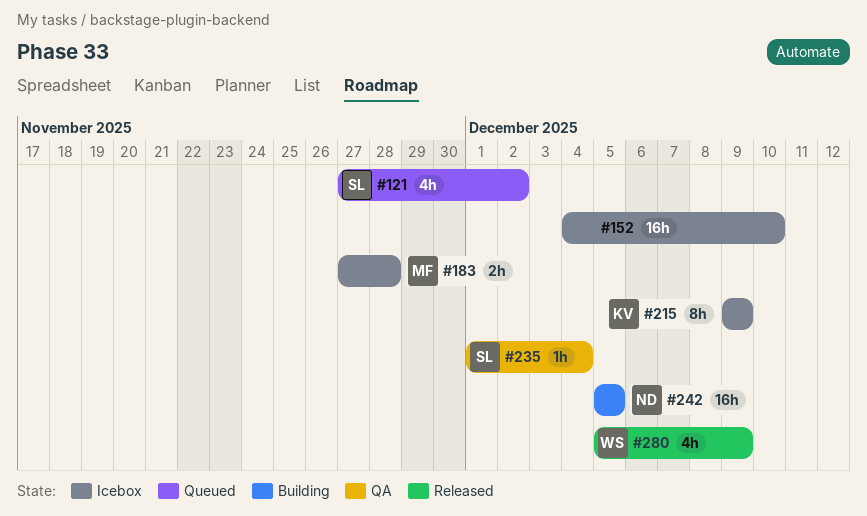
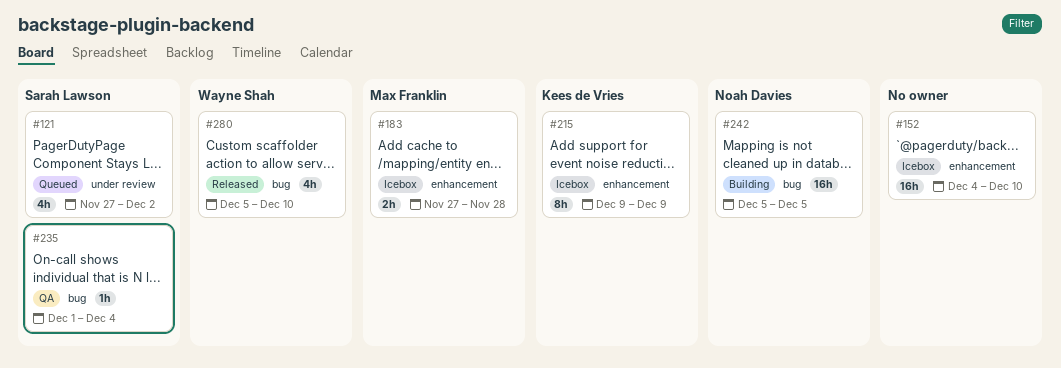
#280, due: Dec 9 -> Dec 10

